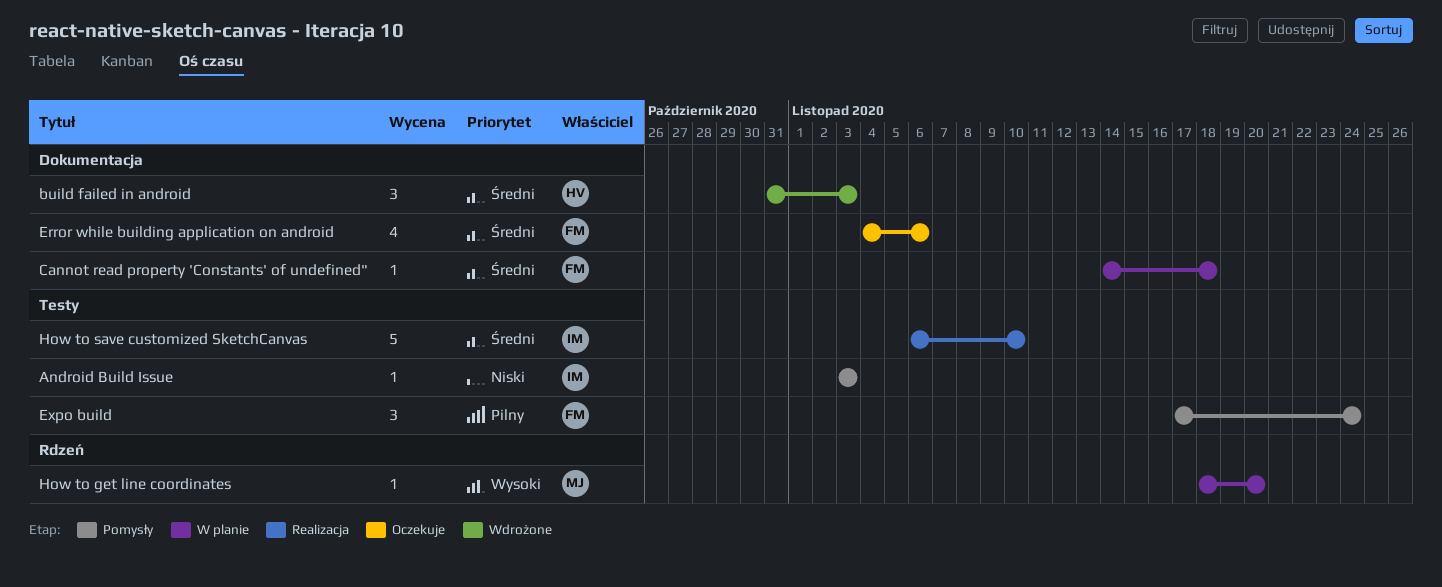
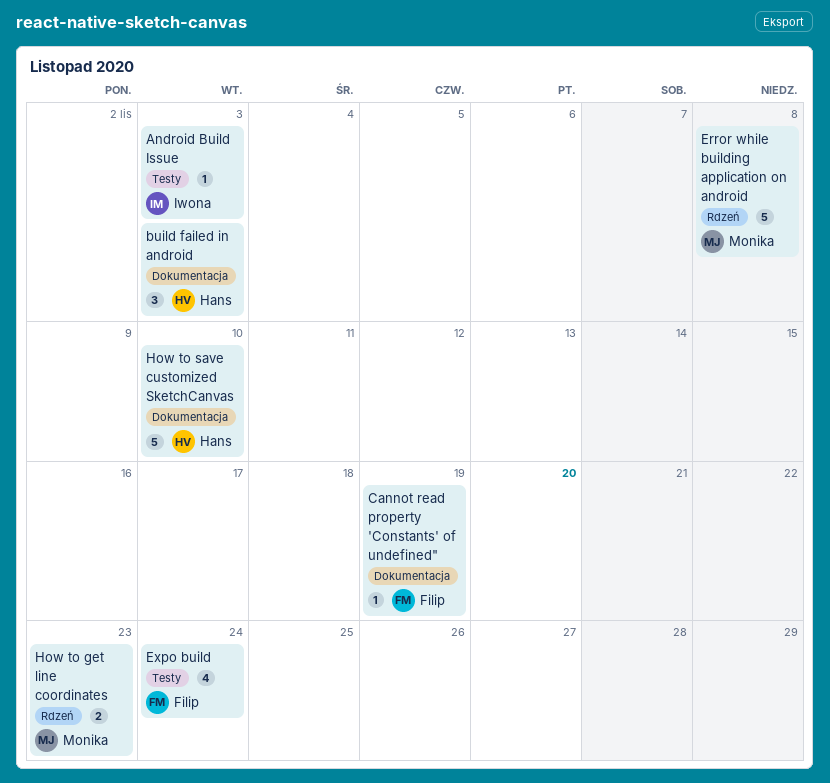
Cannot read property 'Constants' of undefined", due: Nov 18 -> Nov 19
Error while building application on android, owner: Filip -> Monika
Error while building application on android, label: Dokumentacja -> Rdzeń
Error while building application on android, estimate: 4 -> 5
Error while building application on android, due: Nov 6 -> Nov 8
Expo build, estimate: 3 -> 4
How to get line coordinates, estimate: 1 -> 2
How to get line coordinates, due: Nov 20 -> Nov 23
How to save customized SketchCanvas, owner: Iwona -> Hans
How to save customized SketchCanvas, label: Testy -> Dokumentacja

